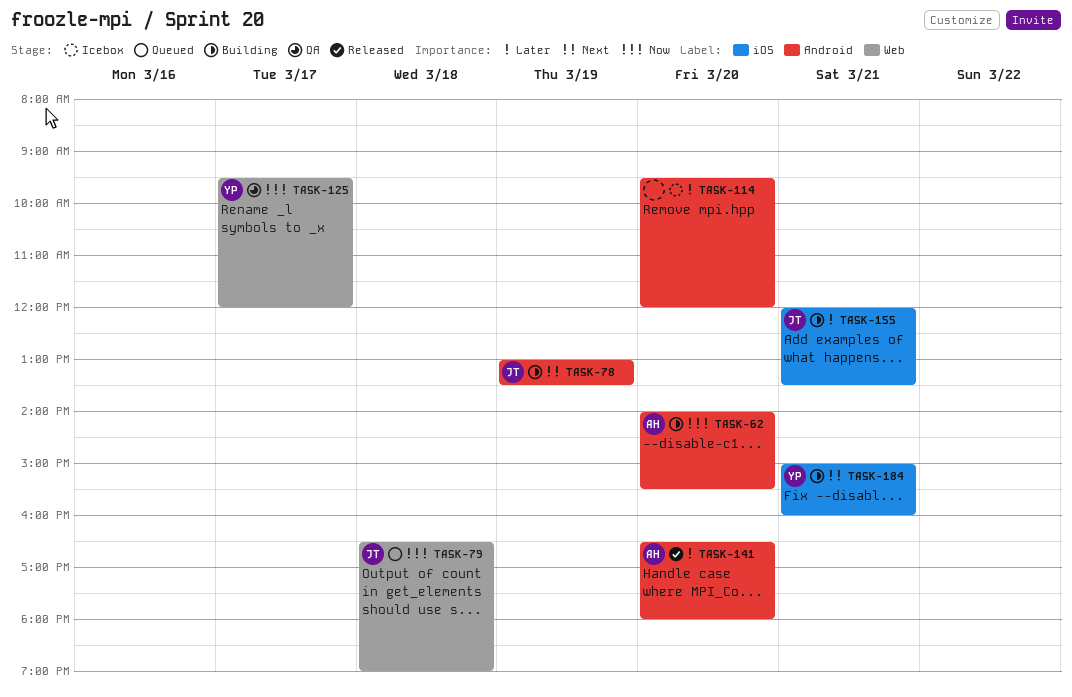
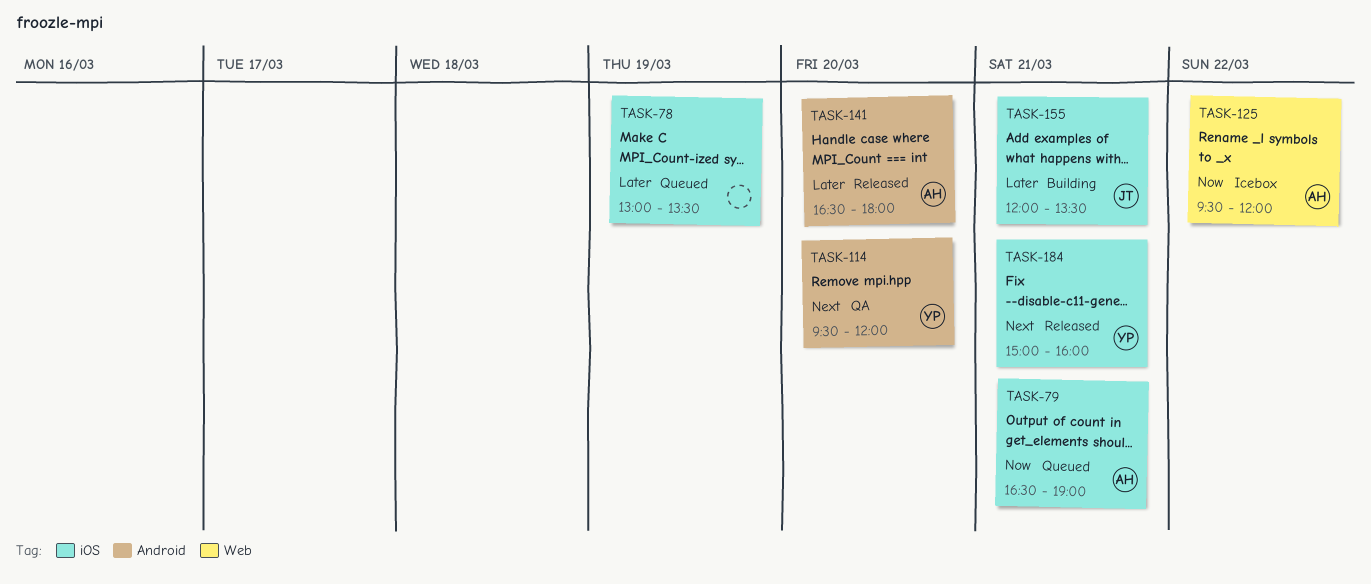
TASK-62: present -> none
TASK-78, status: Building -> Queued
TASK-78, owner: JT -> none
TASK-78, priority: Next -> Later
TASK-78, label: Android -> iOS
TASK-79, owner: JT -> AH
TASK-79, label: Web -> iOS
TASK-79, day: Mar 18 -> Mar 21
TASK-114, status: Icebox -> QA
TASK-114, owner: none -> YP
TASK-114, priority: Later -> Next
TASK-125, status: QA -> Icebox
TASK-125, owner: YP -> AH
TASK-125, day: Mar 17 -> Mar 22
TASK-184, status: Building -> Released

